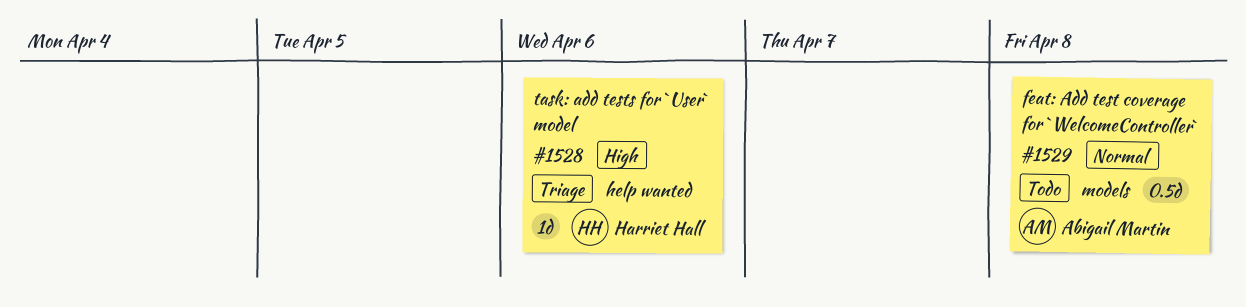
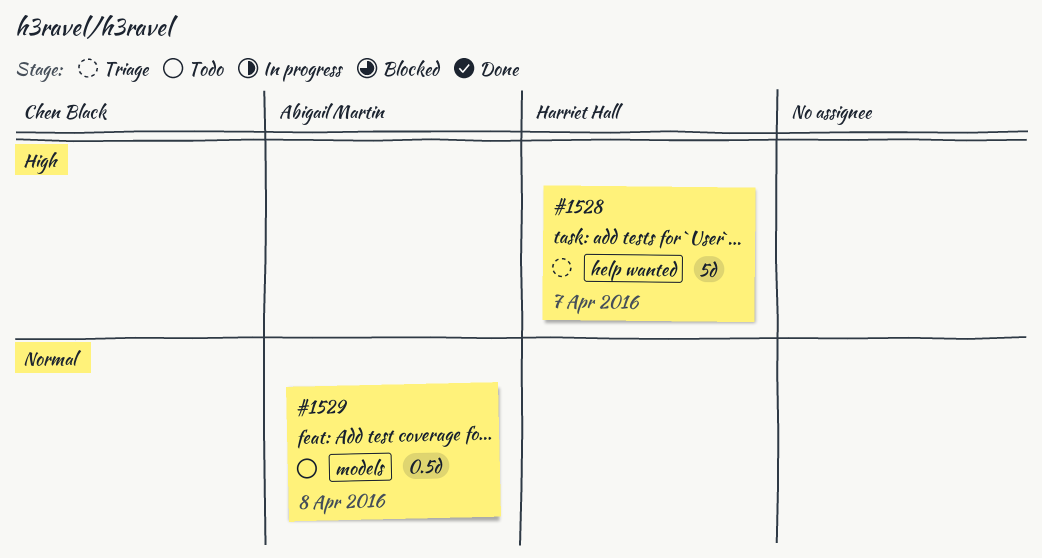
#1528, estimate: 1d -> 5d
#1528, due: Apr 6 -> Apr 7

